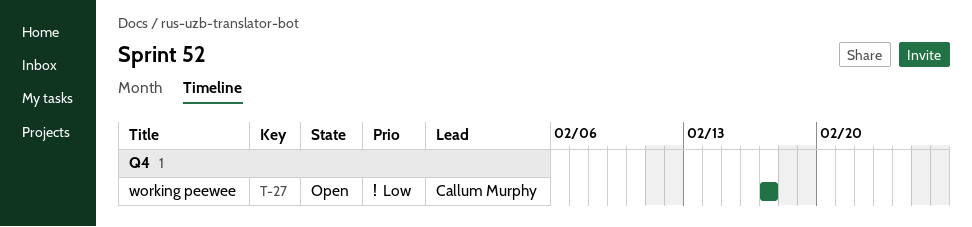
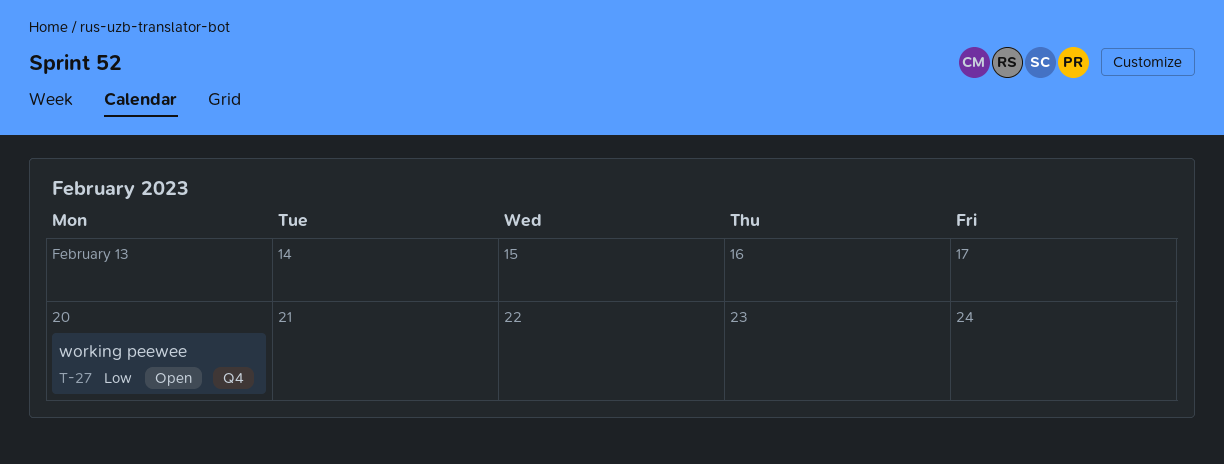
T-27, due: Feb 17 -> Feb 20

